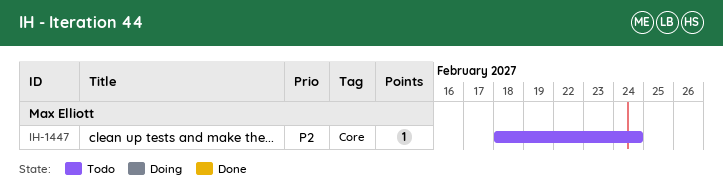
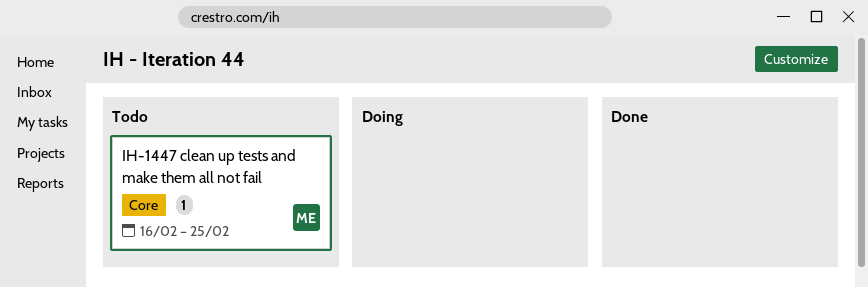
IH-1447, start: Feb 18 -> Feb 16
IH-1447, due: Feb 24 -> Feb 25

